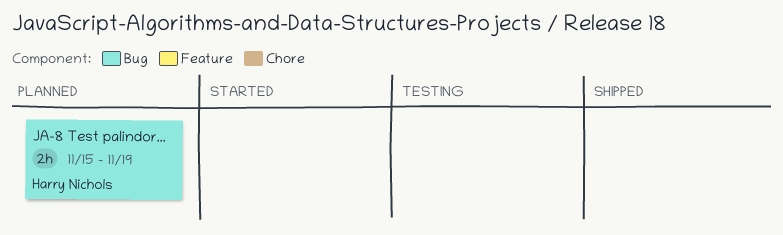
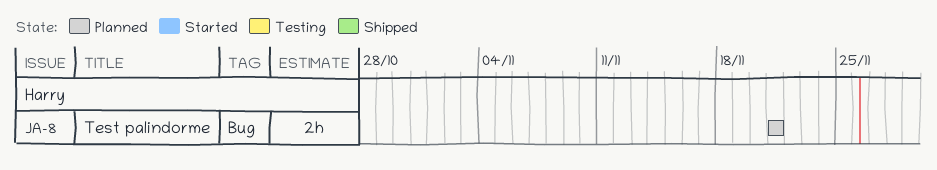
JA-8, start: Nov 15 -> Nov 21
JA-8, due: Nov 19 -> Nov 21

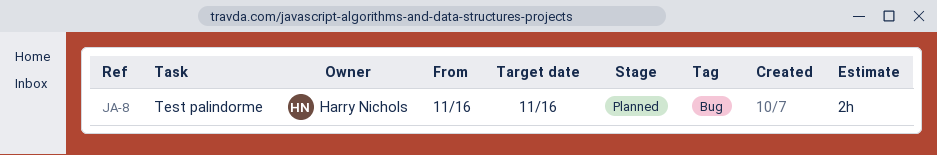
JA-8, start: Nov 21 -> Nov 16
JA-8, due: Nov 21 -> Nov 16

